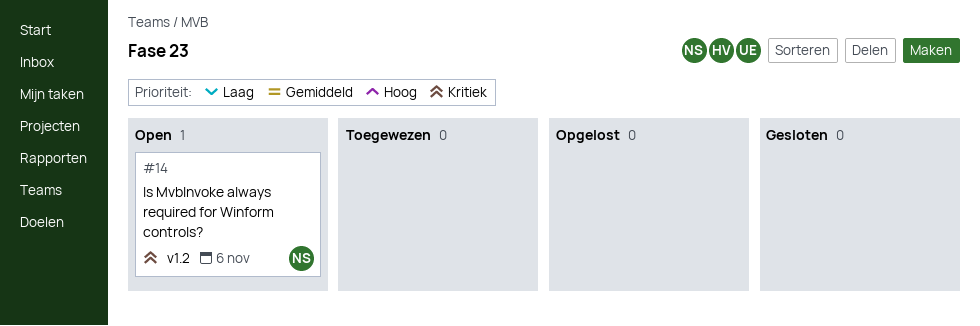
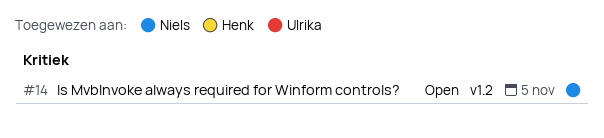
#14, due: Nov 6 -> Nov 5

